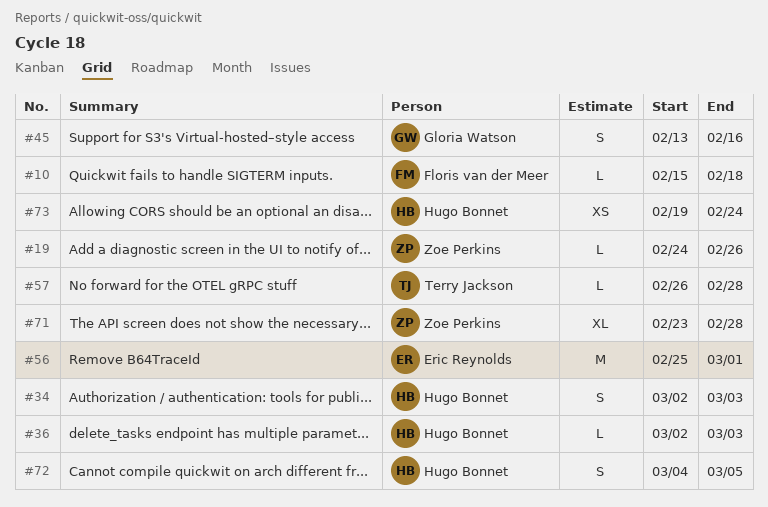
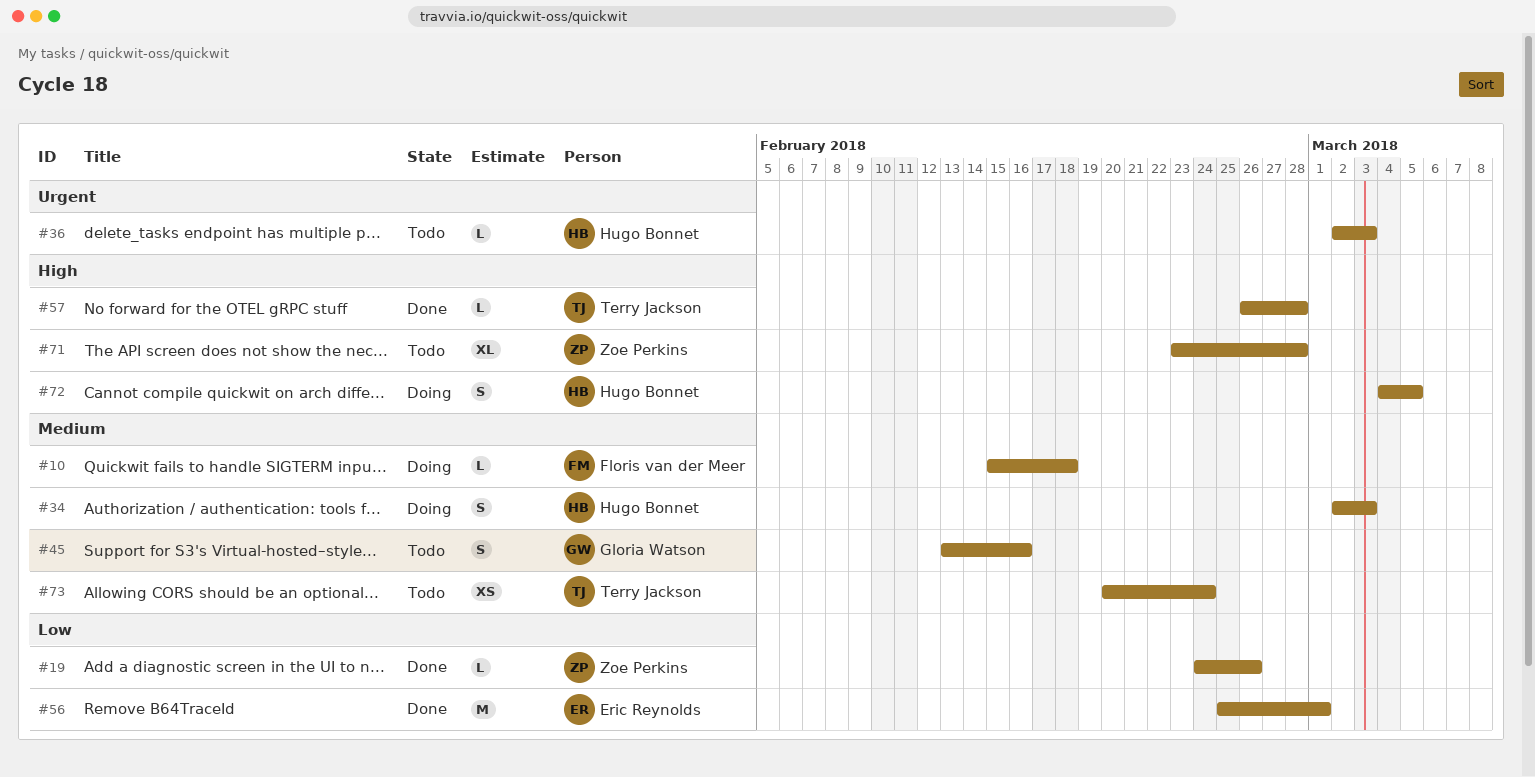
#73, owner: Hugo Bonnet -> Terry Jackson
#73, start: Feb 19 -> Feb 20

